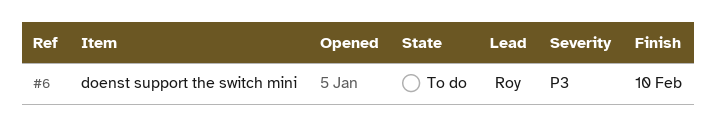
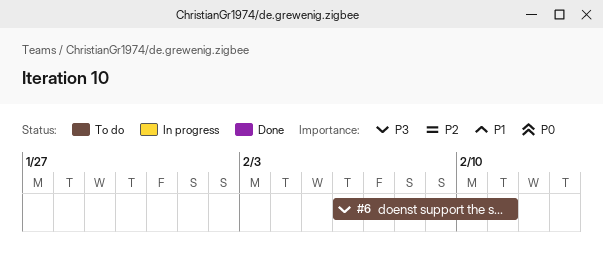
#6, due: Feb 10 -> Feb 11

